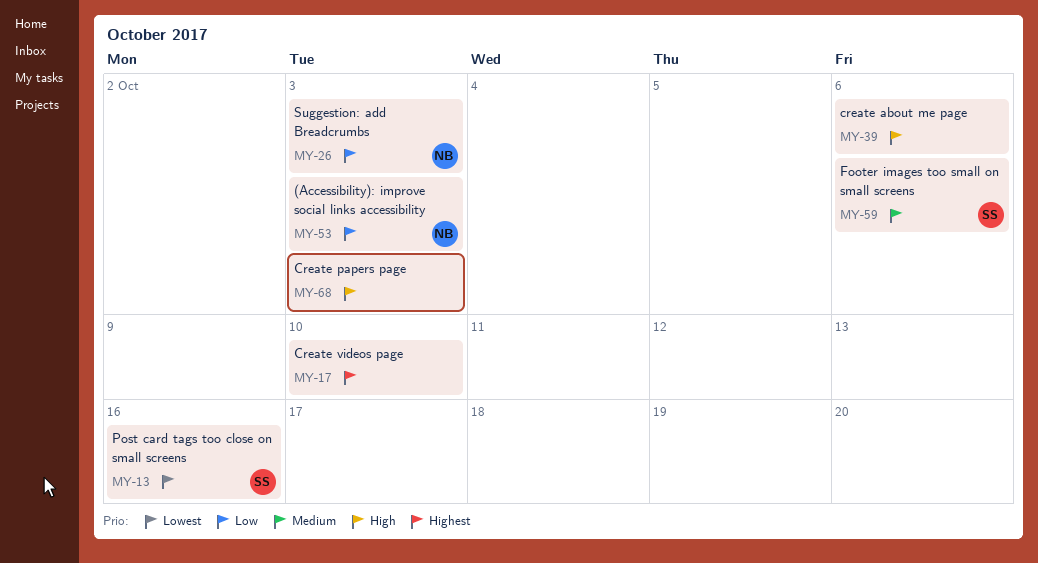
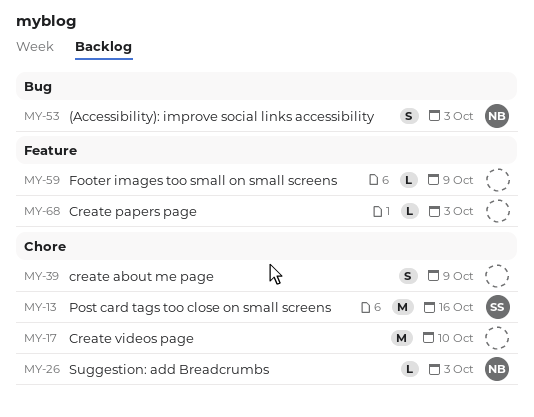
MY-39, due: Oct 6 -> Oct 9
MY-59, owner: SS -> none
MY-59, due: Oct 6 -> Oct 9

